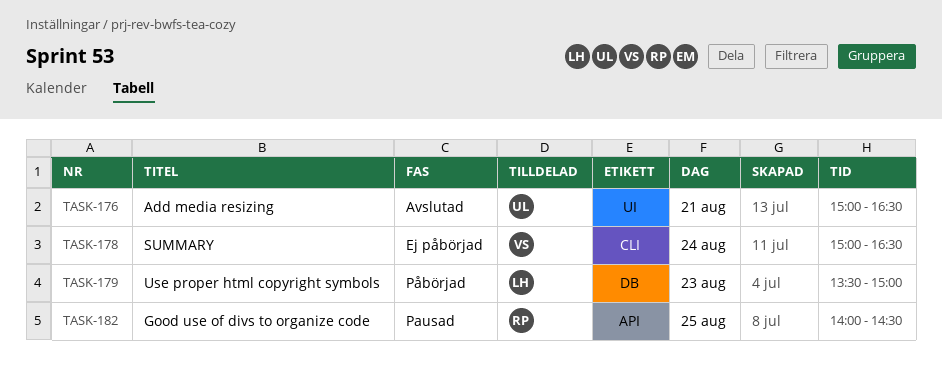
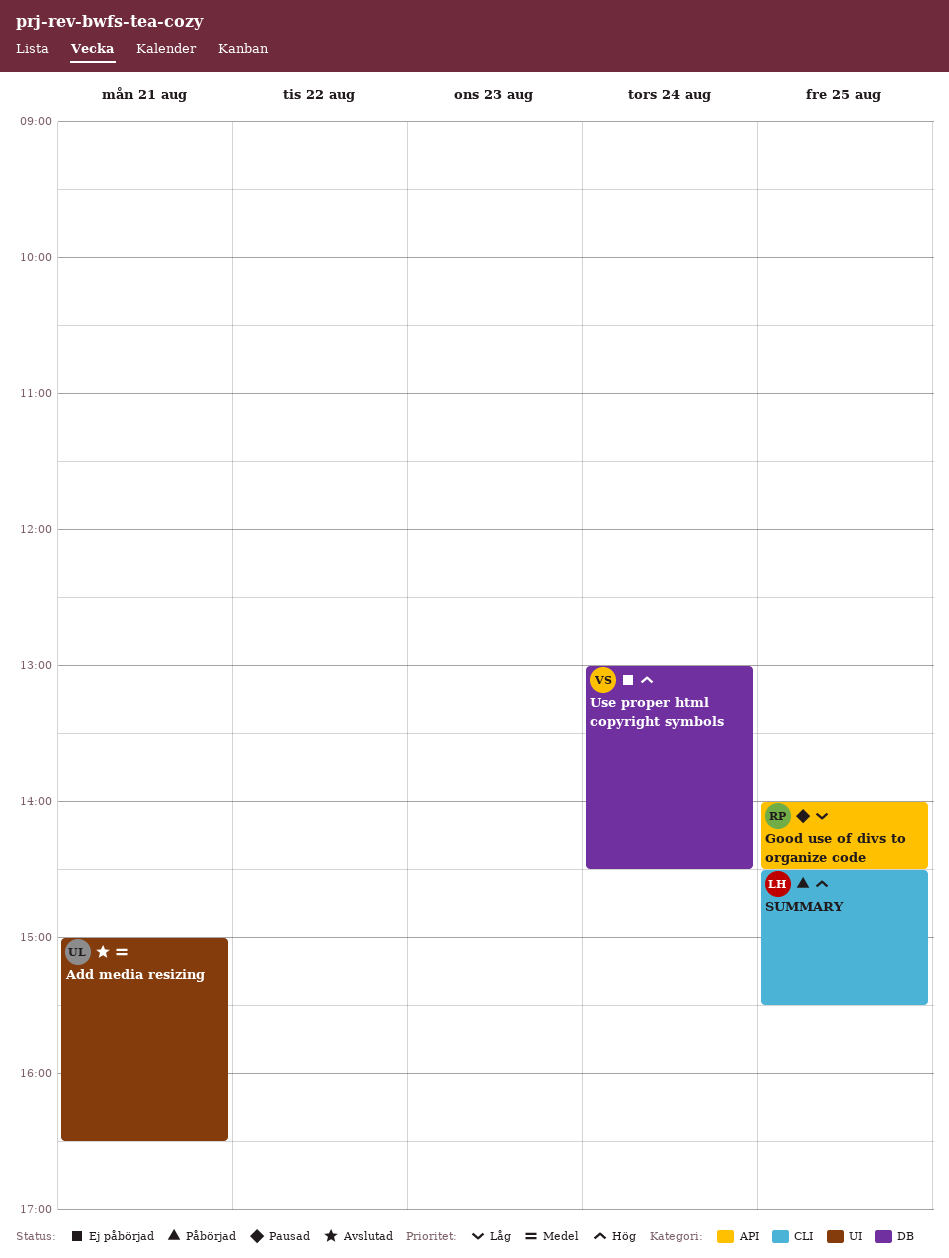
SUMMARY, status: Ej påbörjad -> Påbörjad
SUMMARY, owner: VS -> LH
SUMMARY, day: Aug 24 -> Aug 25
SUMMARY, begins: 15:00 -> 14:30
SUMMARY, ends: 16:30 -> 15:30
Use proper html copyright symbols, status: Påbörjad -> Ej påbörjad
Use proper html copyright symbols, owner: LH -> VS
Use proper html copyright symbols, day: Aug 23 -> Aug 24
Use proper html copyright symbols, begins: 13:30 -> 13:00
Use proper html copyright symbols, ends: 15:00 -> 14:30

